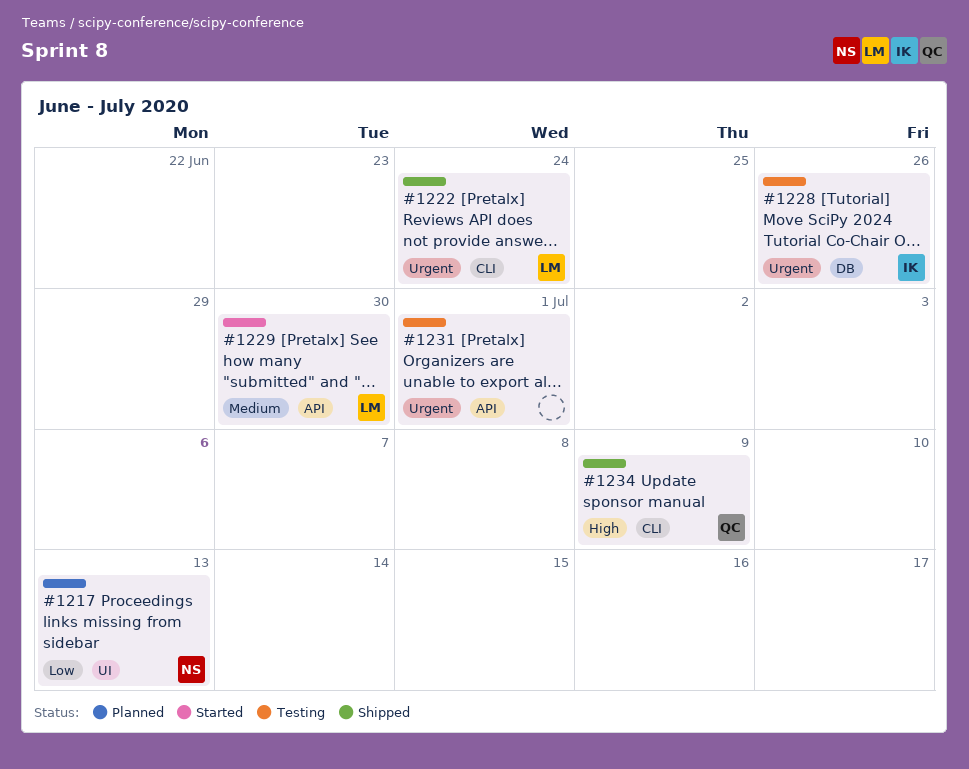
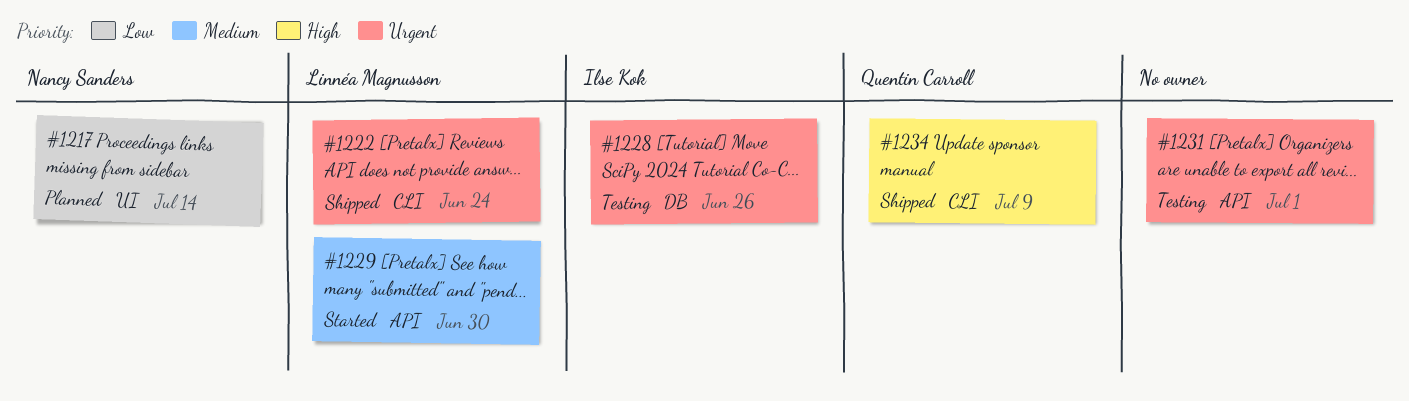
#1217, due: Jul 13 -> Jul 14

